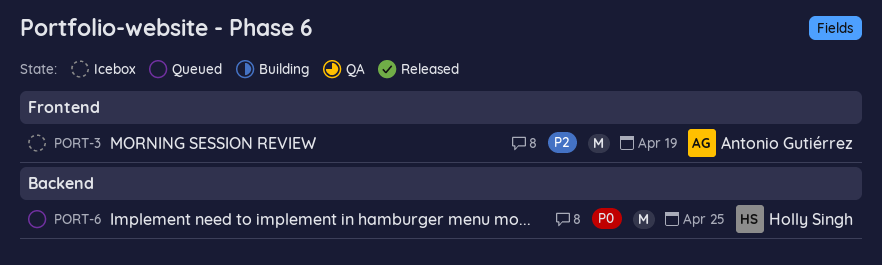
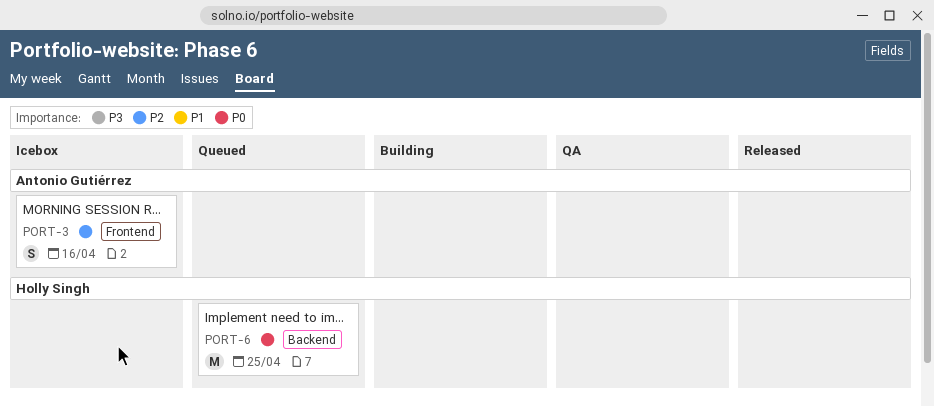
PORT-3, estimate: M -> S
PORT-3, due: Apr 19 -> Apr 16

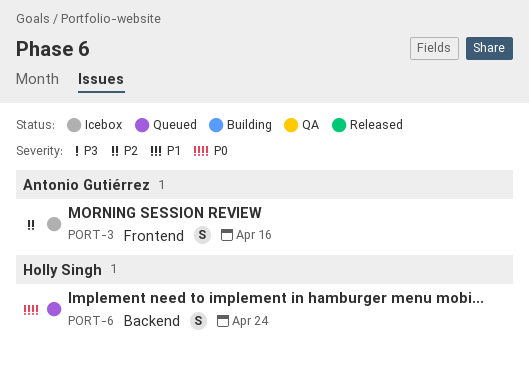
PORT-6, estimate: M -> S
PORT-6, due: Apr 25 -> Apr 24

